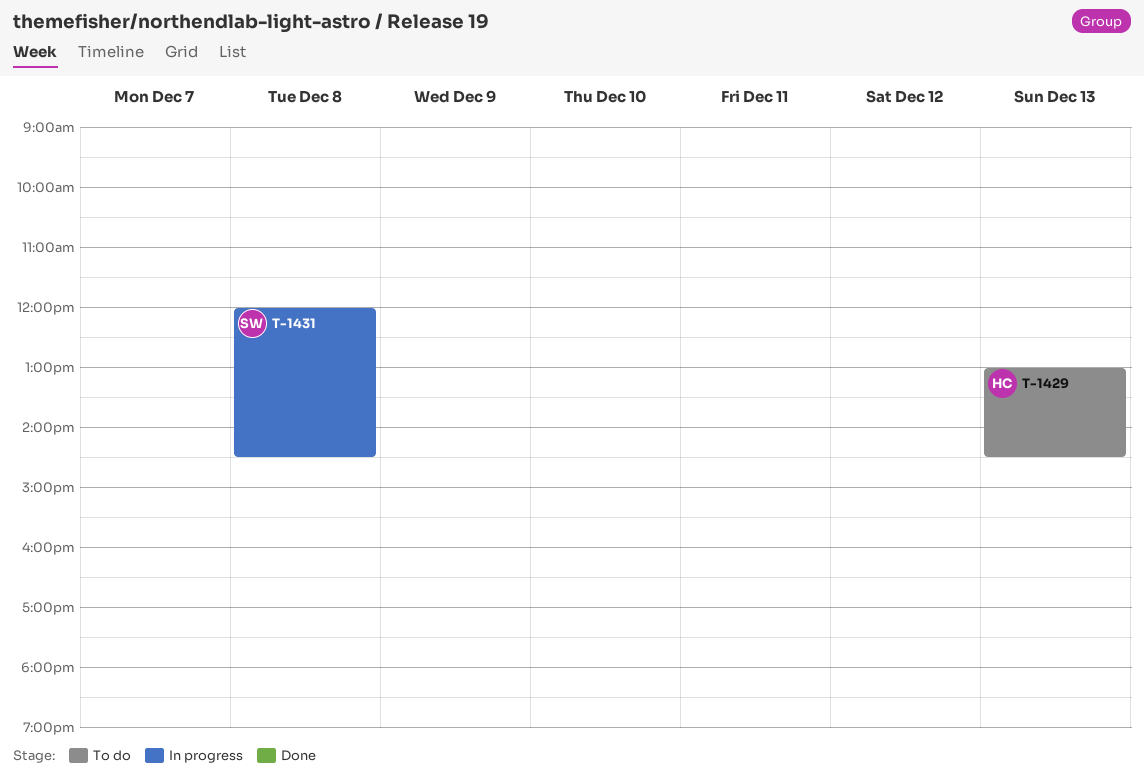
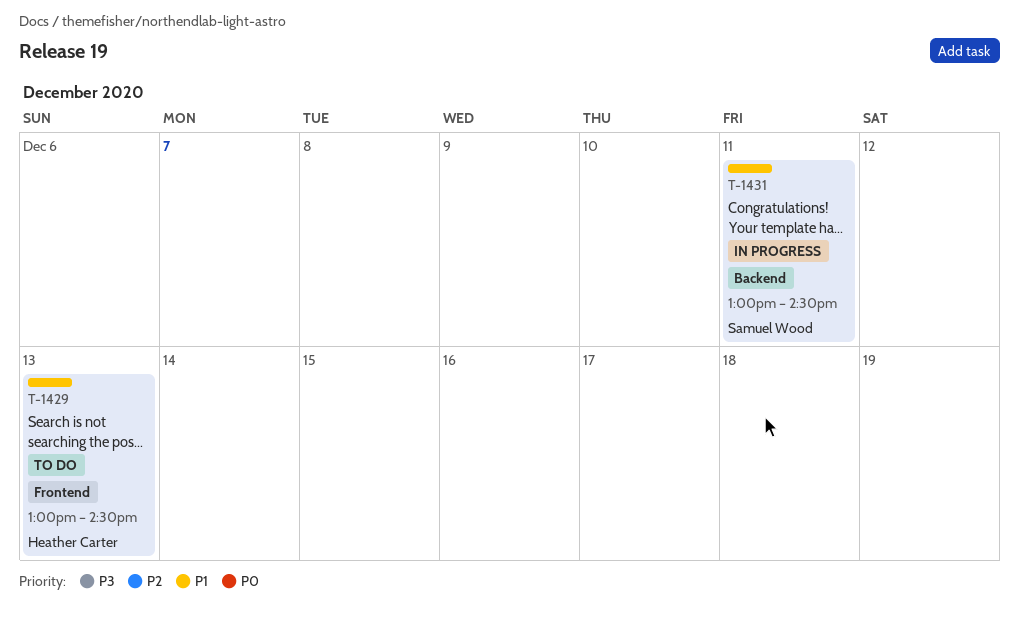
T-1431, day: Dec 8 -> Dec 11
T-1431, begins: 12:00 -> 13:00

